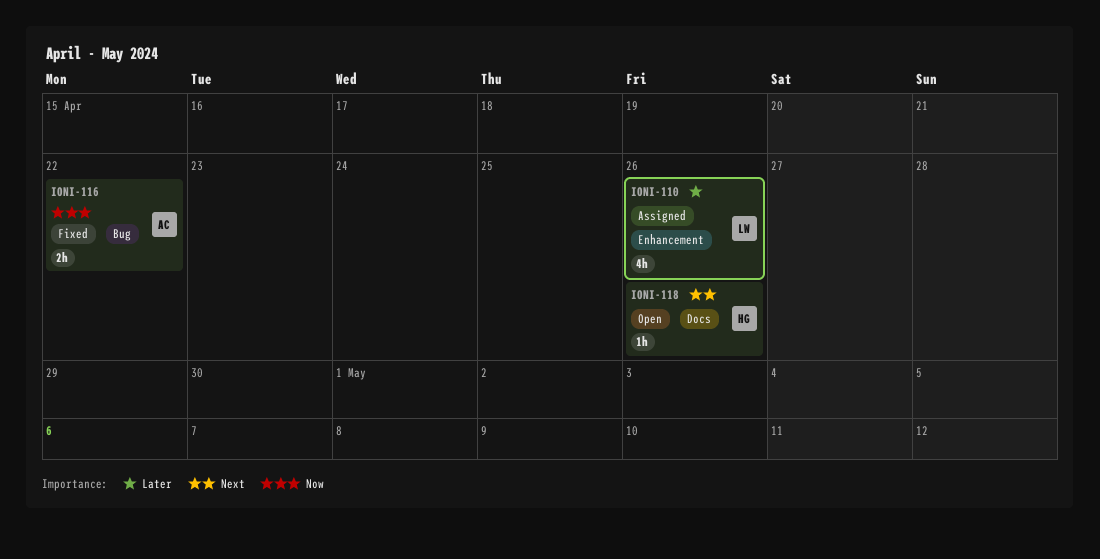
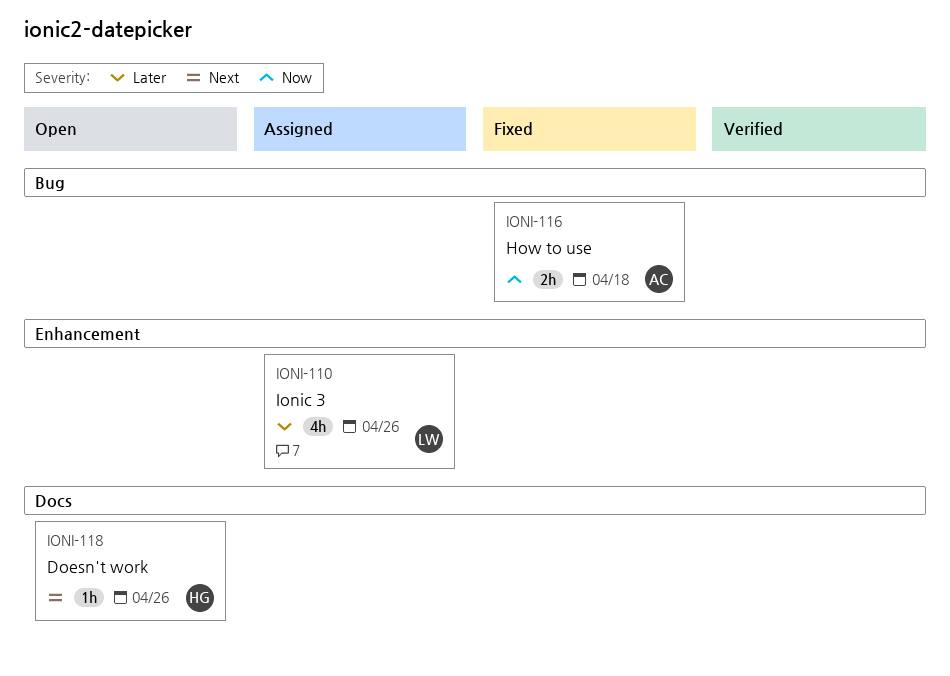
IONI-116, due: Apr 22 -> Apr 18

